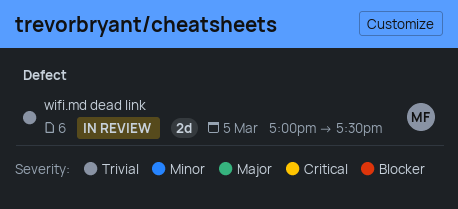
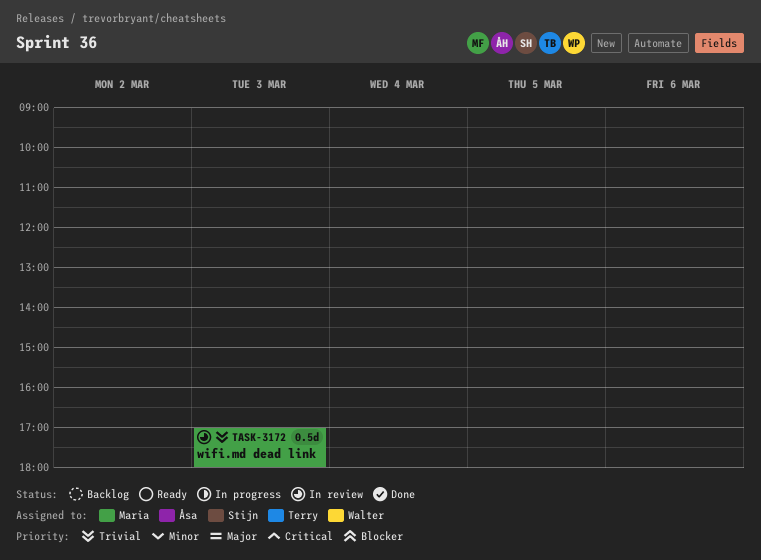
wifi.md dead link, estimate: 2d -> 0.5d
wifi.md dead link, day: Mar 5 -> Mar 3
wifi.md dead link, ends: 17:30 -> 18:00

